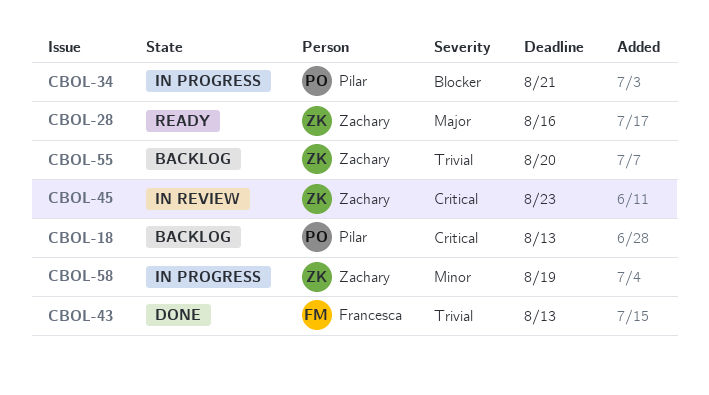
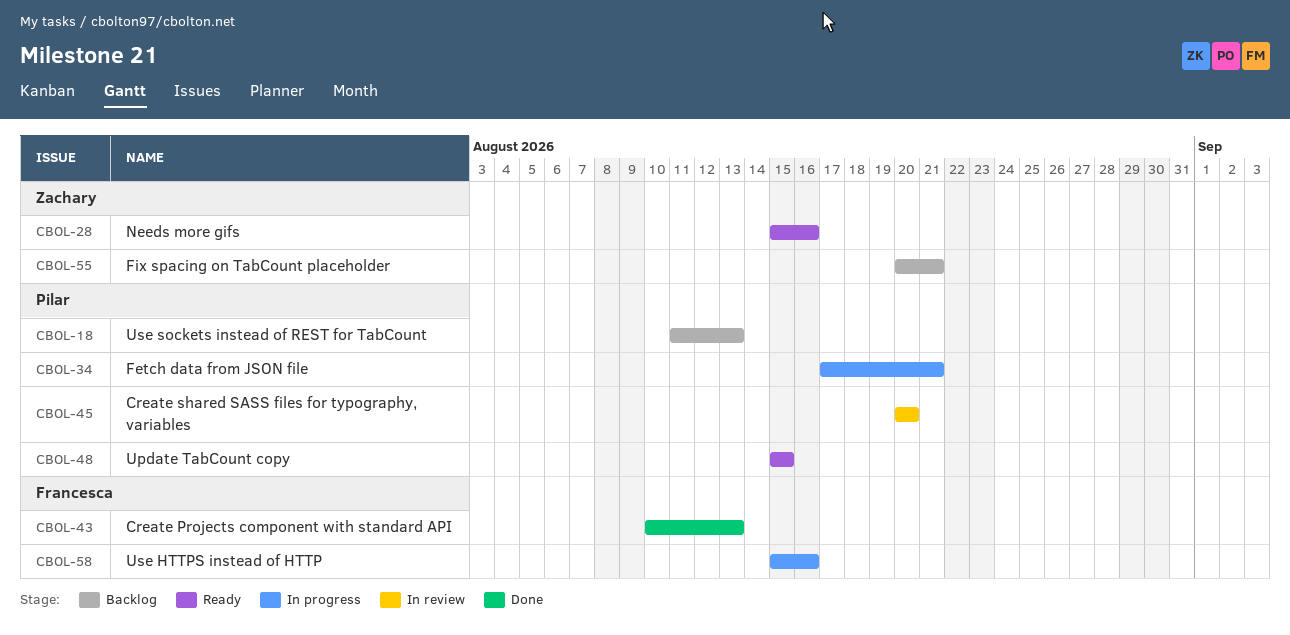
CBOL-45, owner: Zachary -> Pilar
CBOL-45, due: Aug 23 -> Aug 20
CBOL-48: none -> present
CBOL-55, due: Aug 20 -> Aug 21
CBOL-58, owner: Zachary -> Francesca
CBOL-58, due: Aug 19 -> Aug 16

